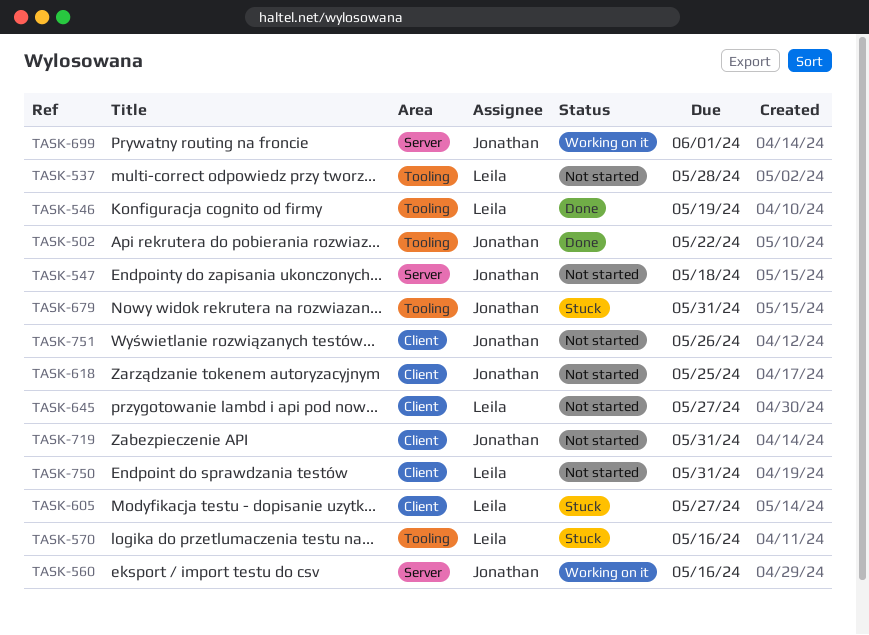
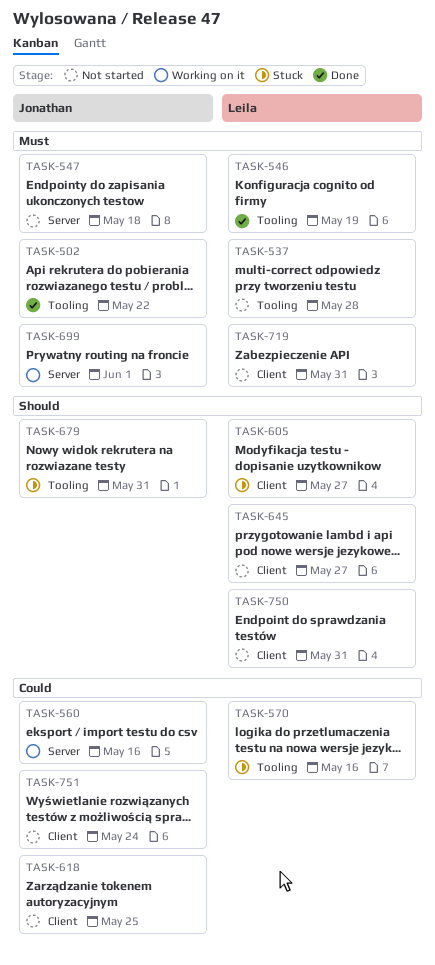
TASK-719, owner: Jonathan -> Leila
TASK-751, due: May 26 -> May 24

